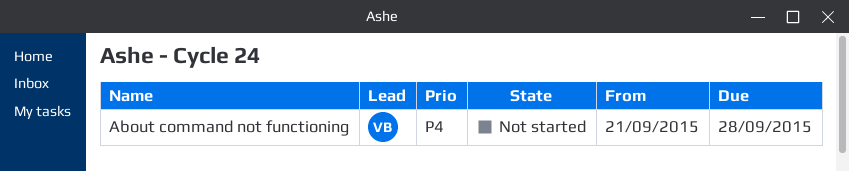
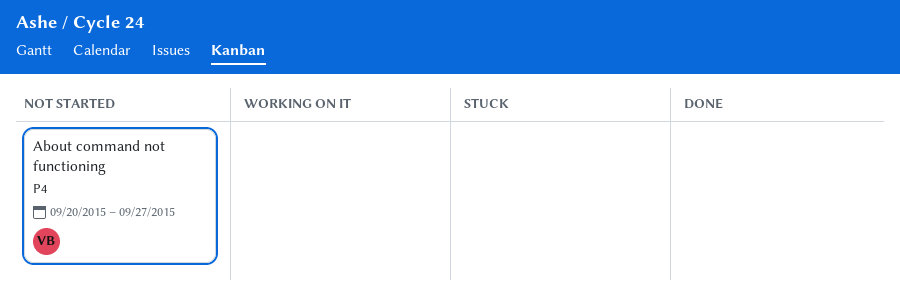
About command not functioning, start: Sep 21 -> Sep 20
About command not functioning, due: Sep 28 -> Sep 27

